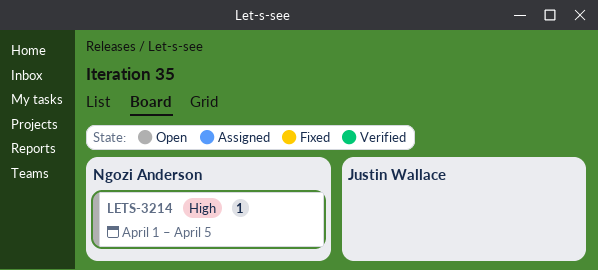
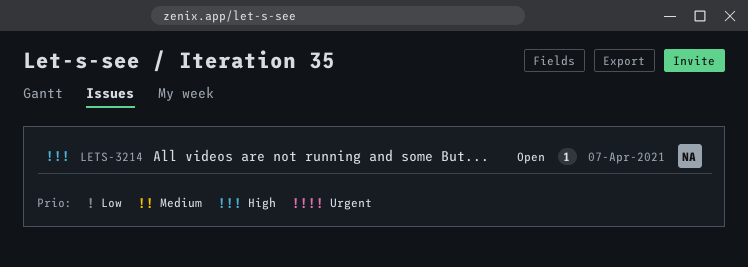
LETS-3214, due: Apr 5 -> Apr 7

